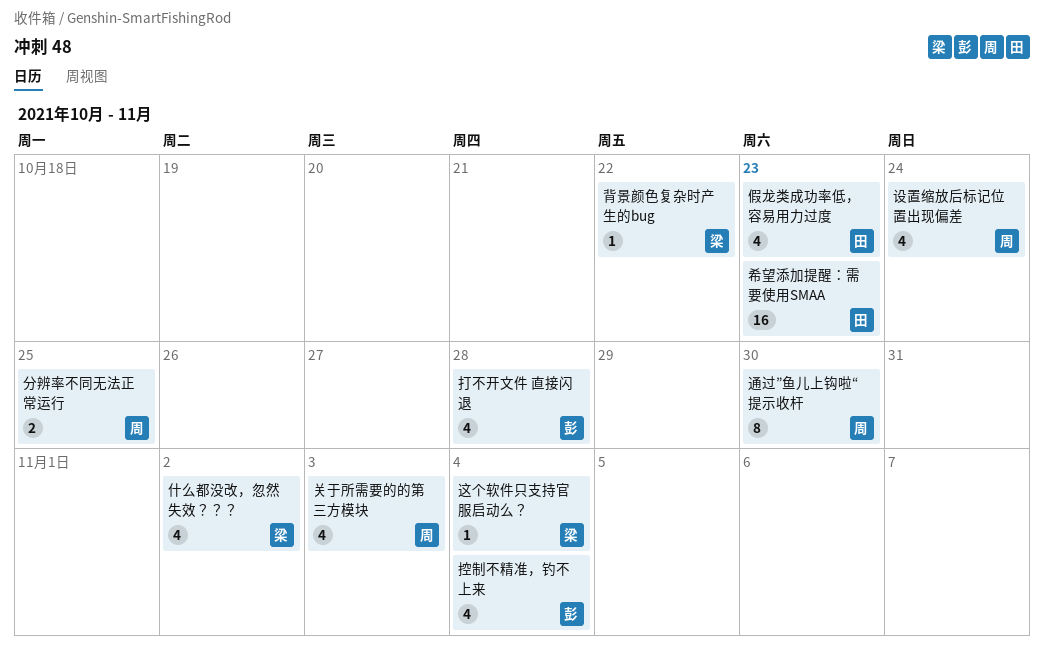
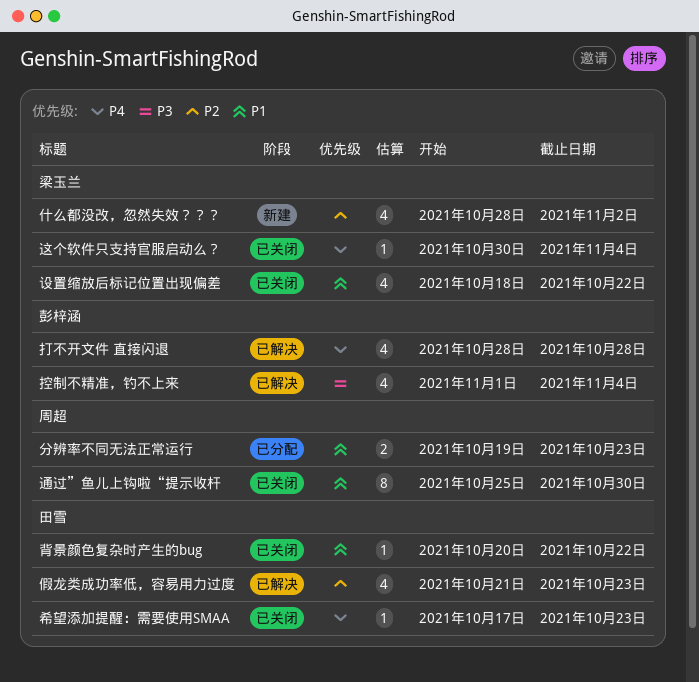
关于所需要的的第三方模块: present -> none
分辨率不同无法正常运行, due: Oct 25 -> Oct 23
希望添加提醒：需要使用SMAA, estimate: 16 -> 1
背景颜色复杂时产生的bug, owner: 梁玉兰 -> 田雪
设置缩放后标记位置出现偏差, owner: 周超 -> 梁玉兰
设置缩放后标记位置出现偏差, due: Oct 24 -> Oct 22

